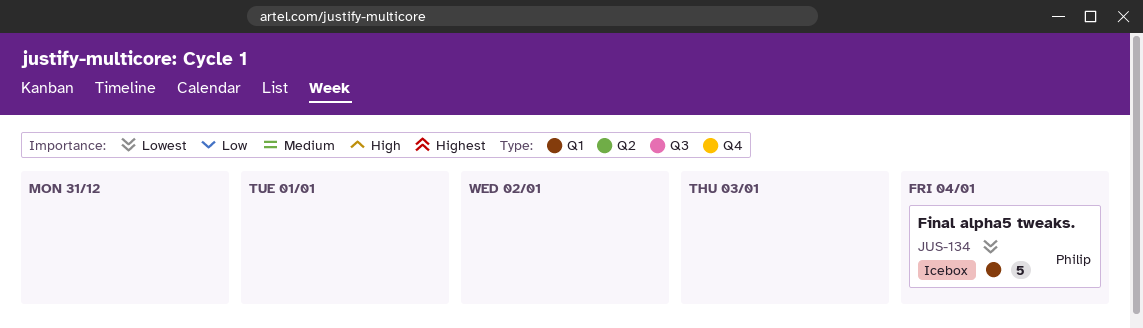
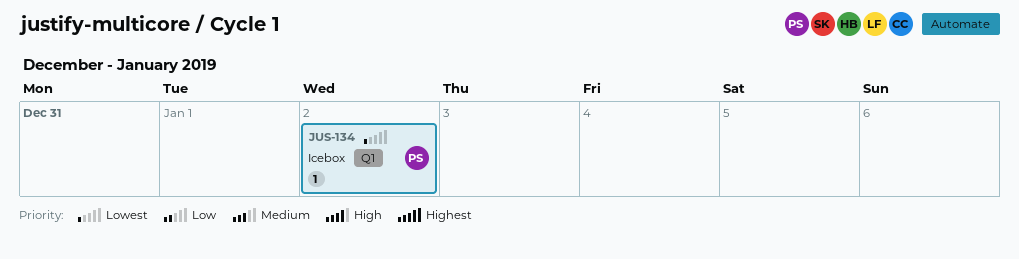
JUS-134, estimate: 5 -> 1
JUS-134, due: Jan 4 -> Jan 2

